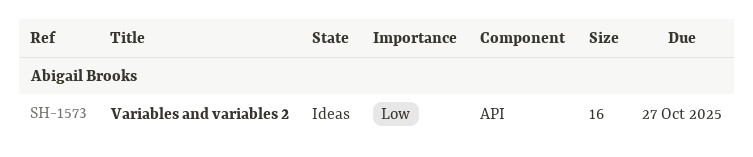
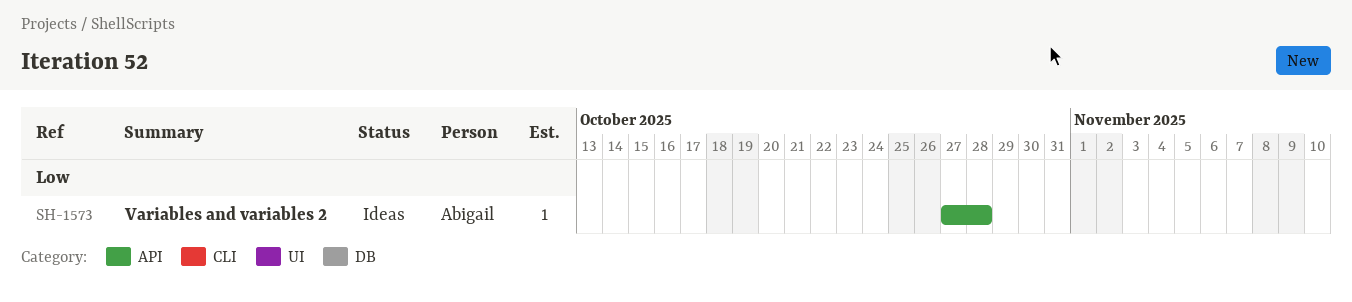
SH-1573, estimate: 16 -> 1
SH-1573, due: Oct 27 -> Oct 28

